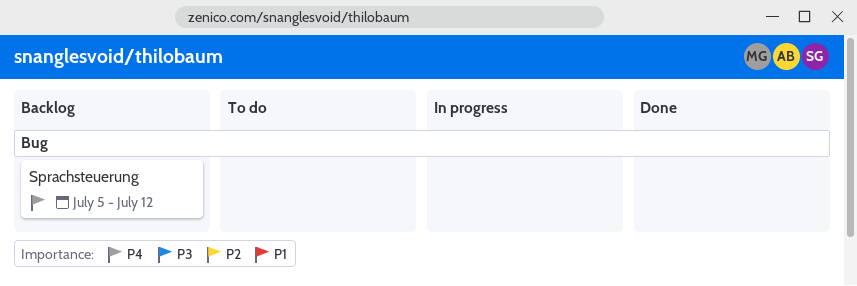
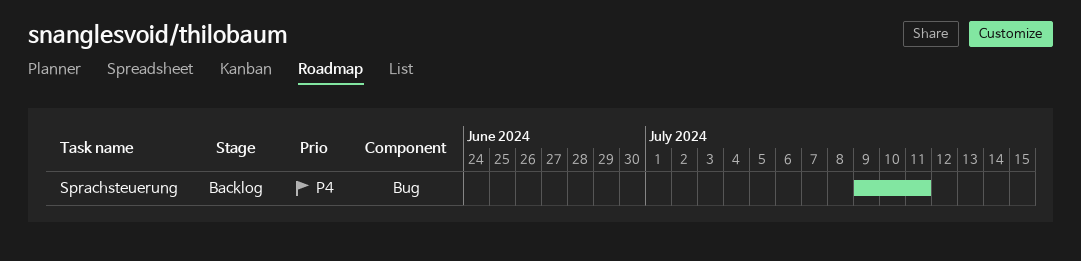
Sprachsteuerung, start: Jul 5 -> Jul 9
Sprachsteuerung, due: Jul 12 -> Jul 11

